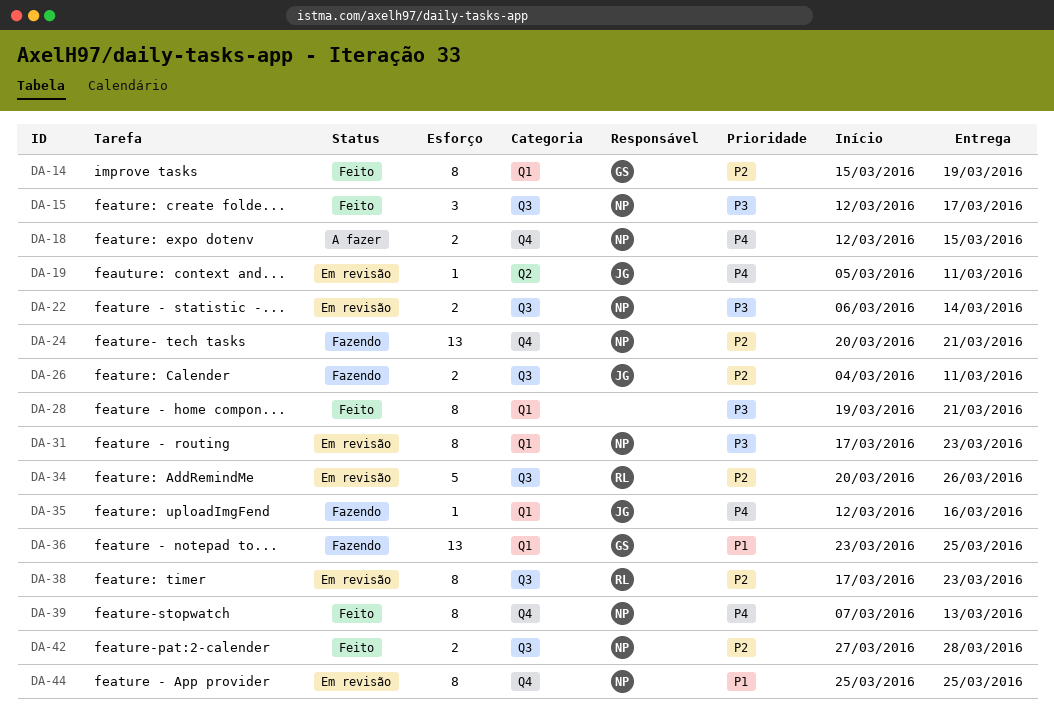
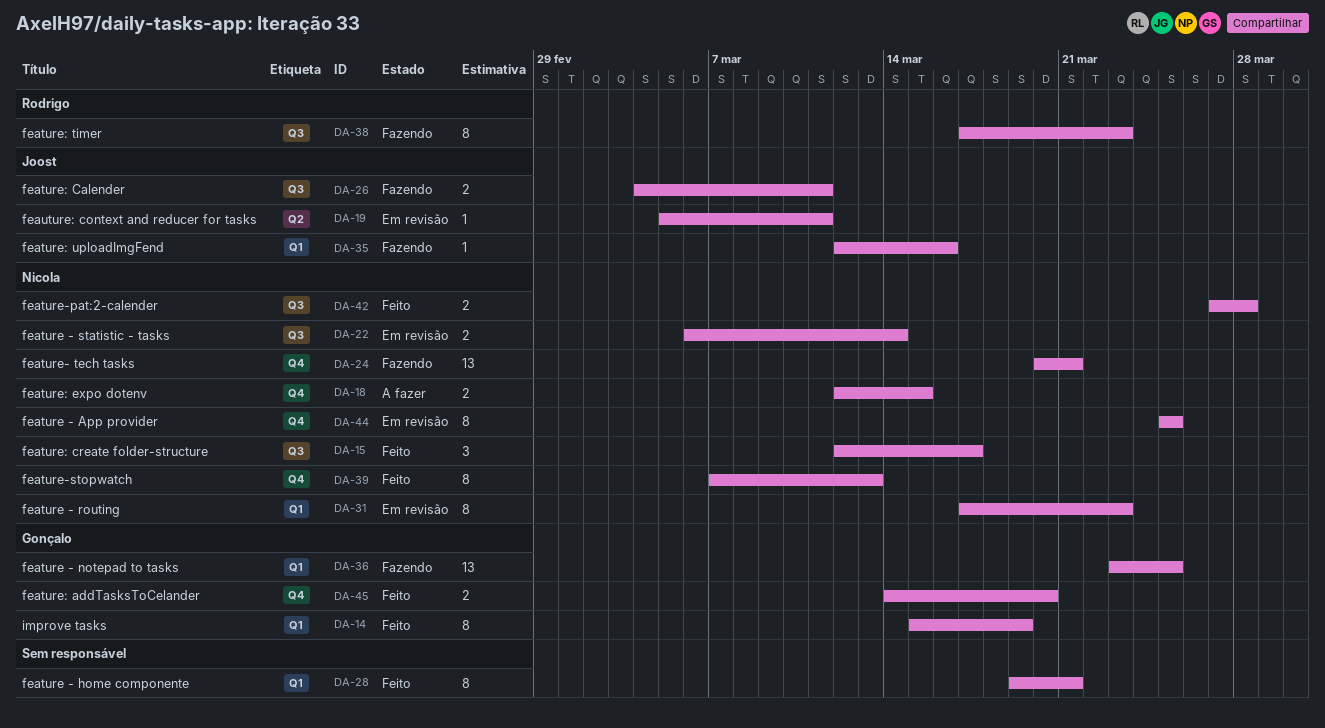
DA-34: present -> none
DA-38, status: Em revisão -> Fazendo
DA-45: none -> present

